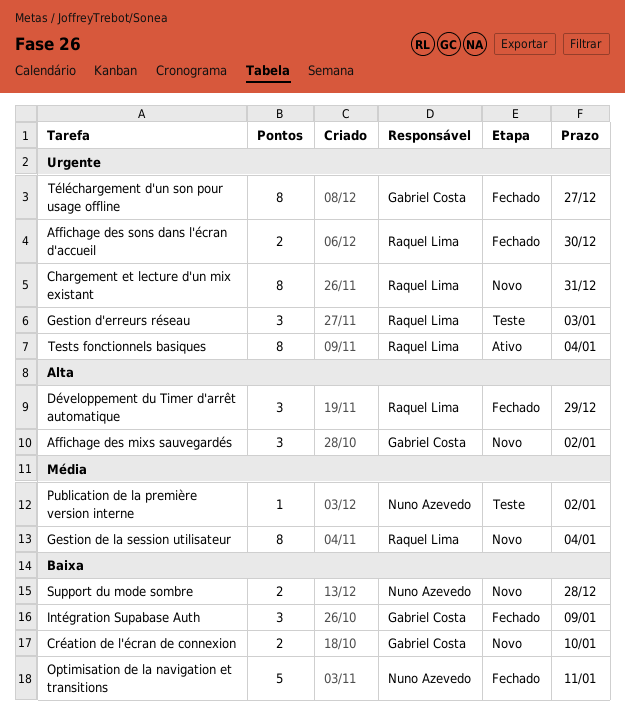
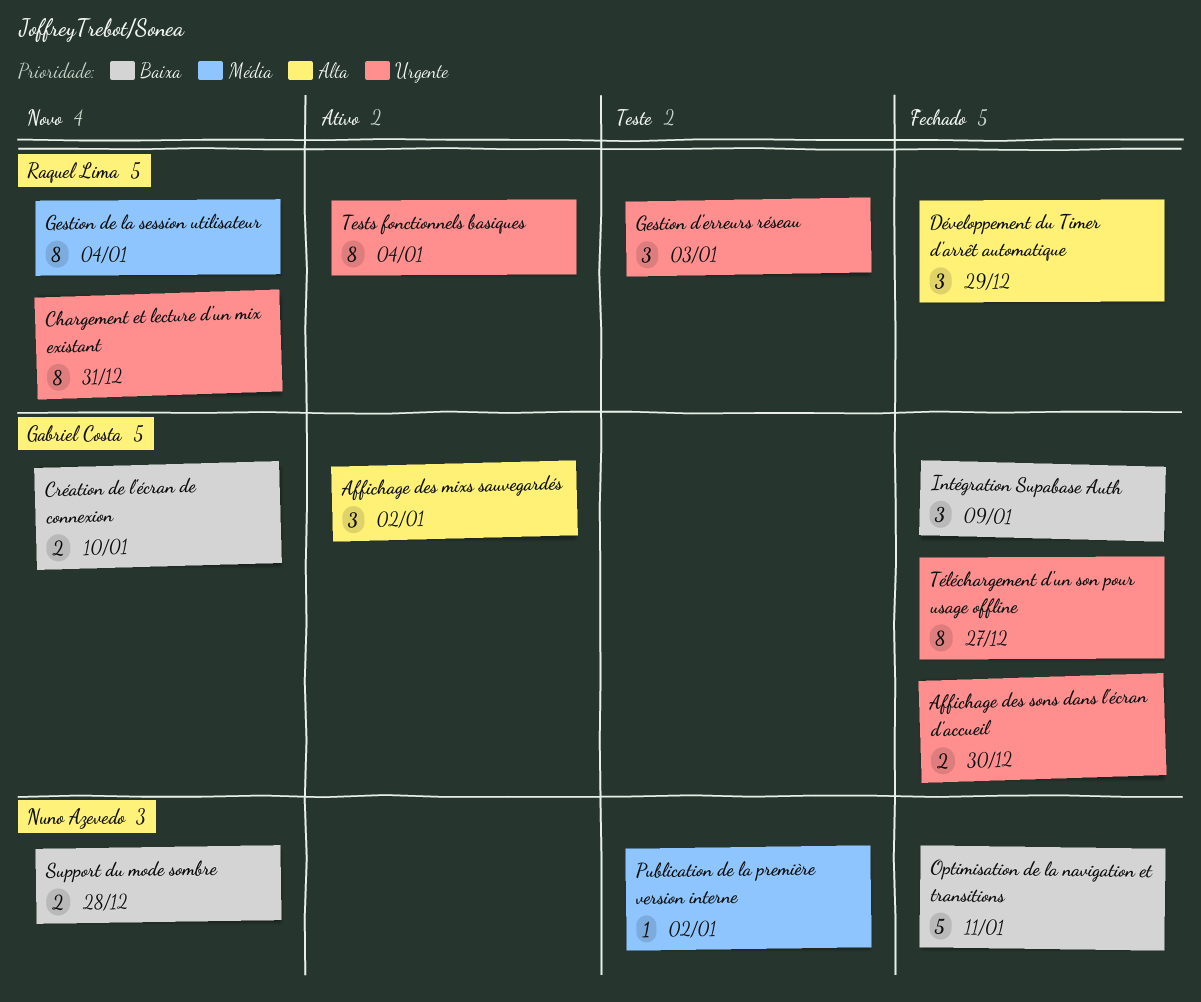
Affichage des mixs sauvegardés, status: Novo -> Ativo
Affichage des sons dans l'écran d'accueil, owner: Raquel Lima -> Gabriel Costa

